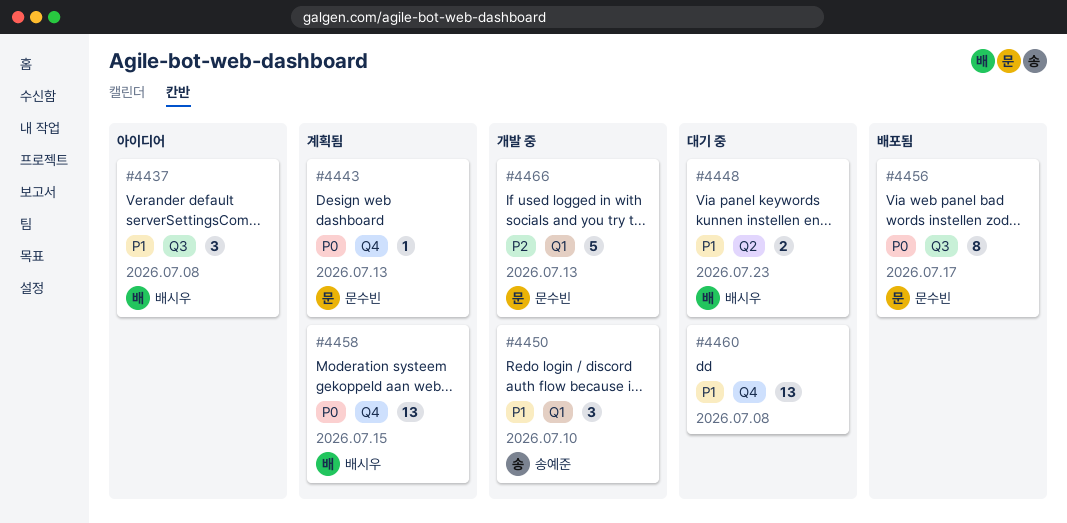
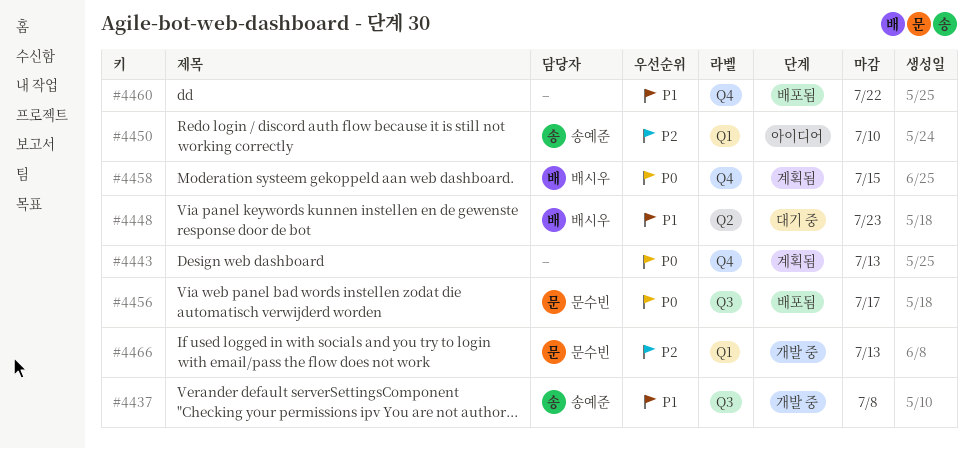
#4437, status: 아이디어 -> 개발 중
#4437, owner: 배시우 -> 송예준
#4443, owner: 문수빈 -> none
#4450, status: 개발 중 -> 아이디어
#4450, priority: P1 -> P2
#4460, status: 대기 중 -> 배포됨
#4460, due: Jul 8 -> Jul 22

